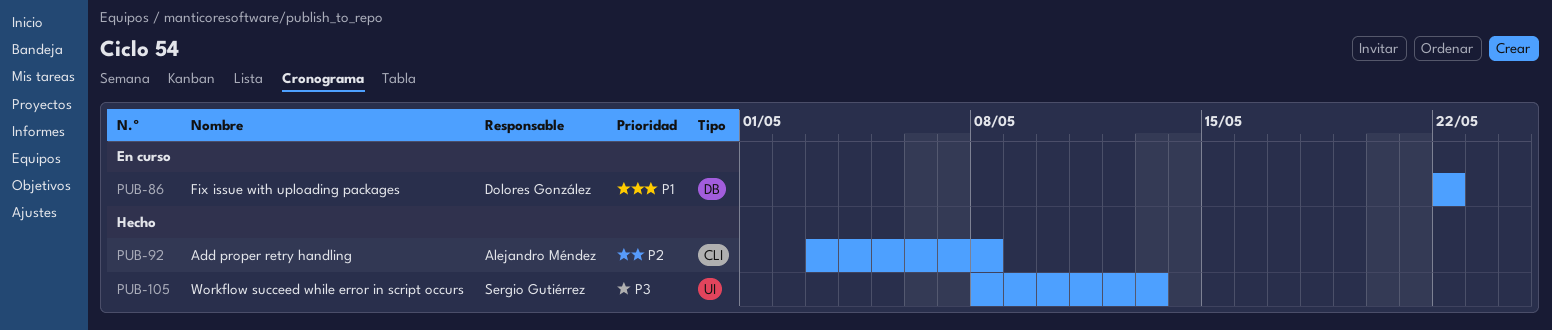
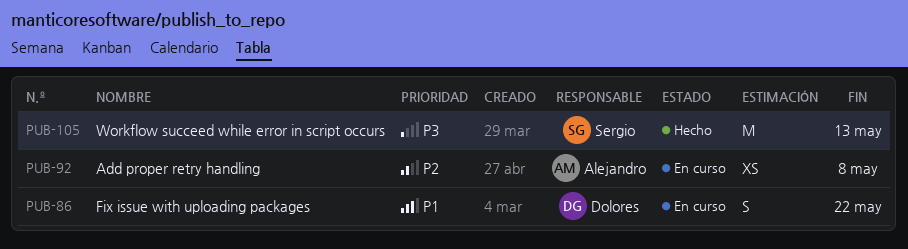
PUB-92, status: Hecho -> En curso

